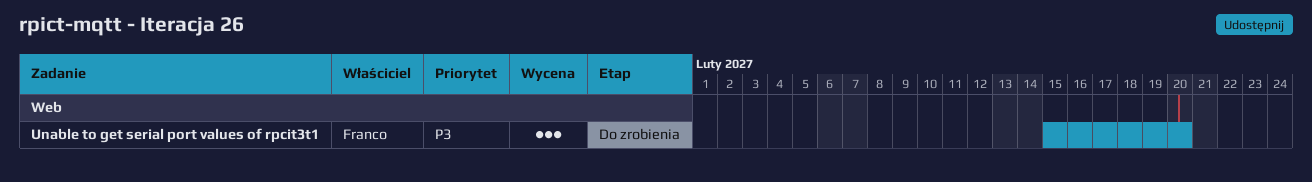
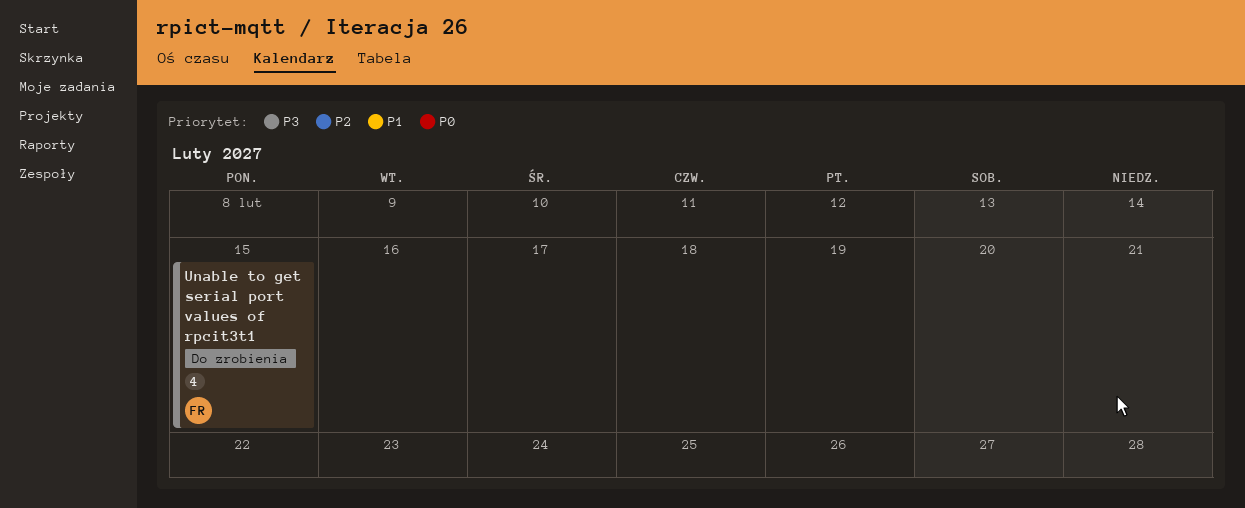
Unable to get serial port values of rpcit3t1, estimate: 3 -> 4
Unable to get serial port values of rpcit3t1, due: Feb 20 -> Feb 15

